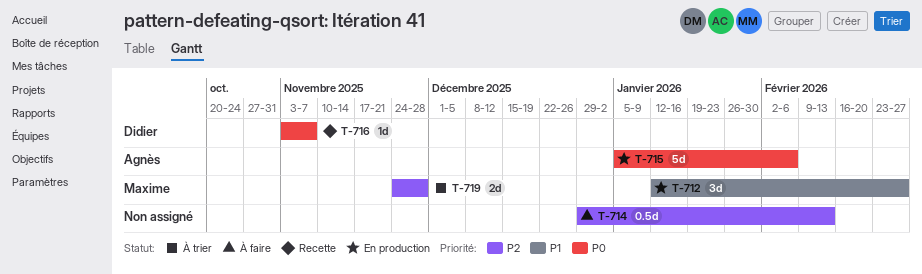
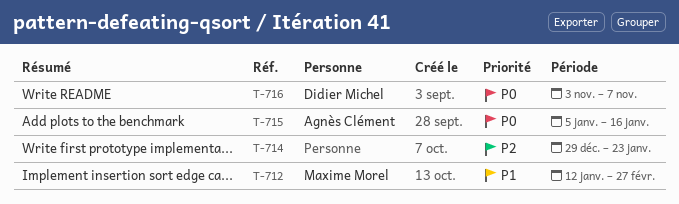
T-714, due: Feb 13 -> Jan 23
T-715, due: Feb 6 -> Jan 16
T-719: present -> none

